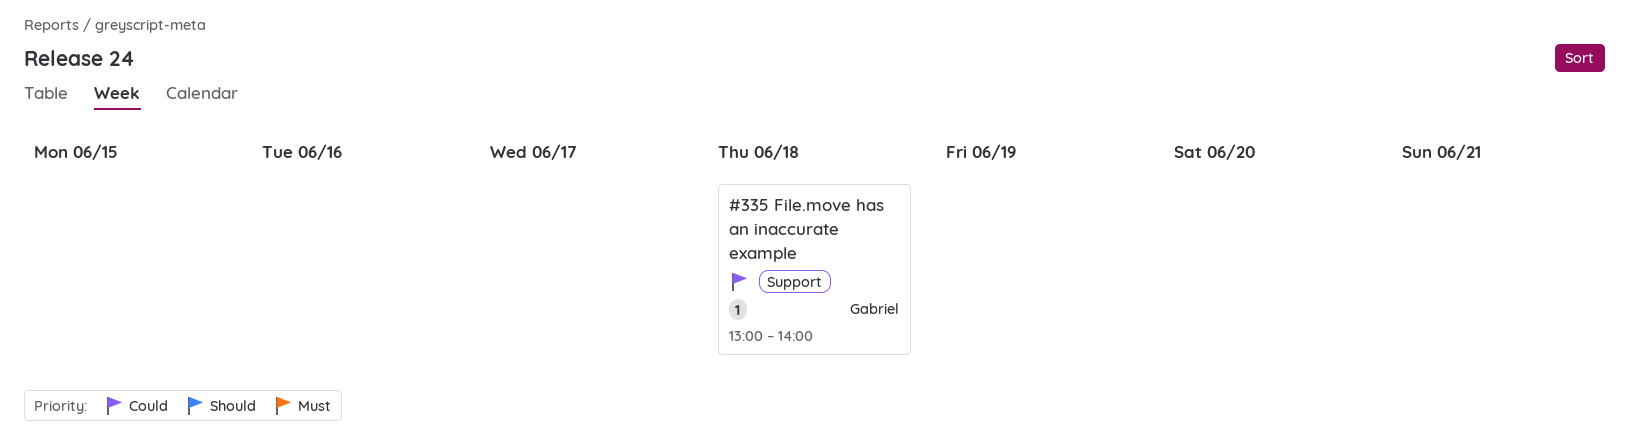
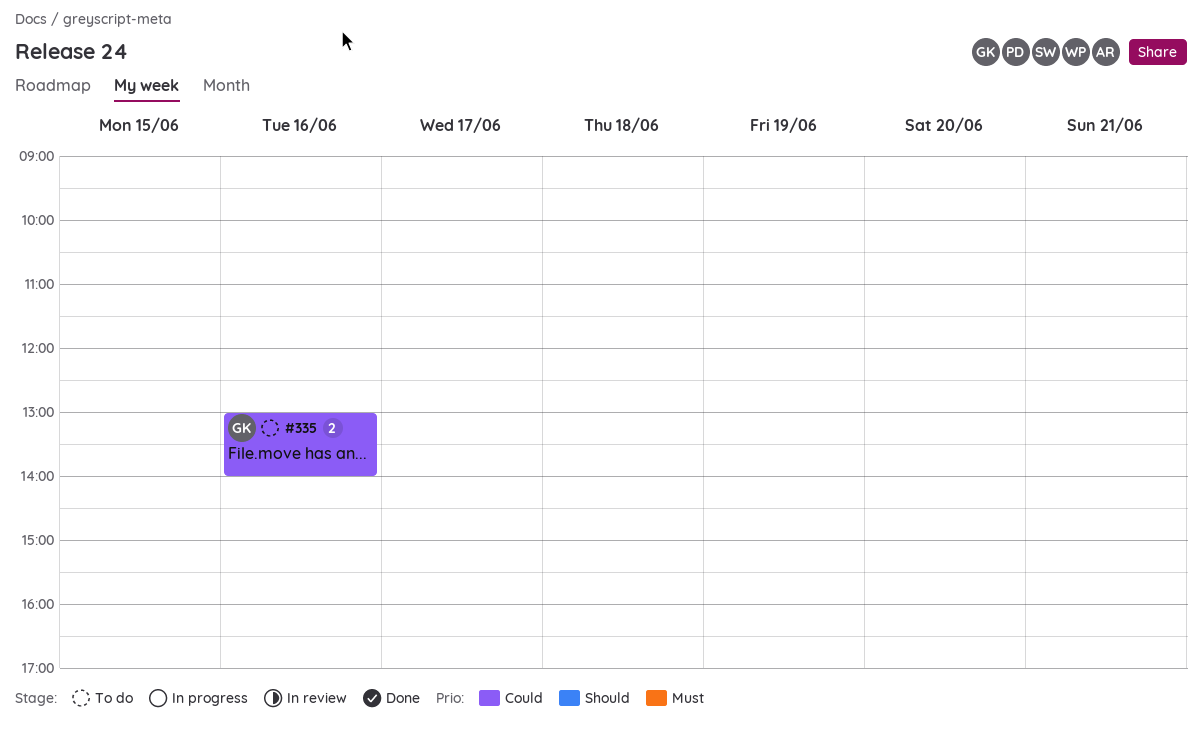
#335, estimate: 1 -> 2
#335, day: Jun 18 -> Jun 16

